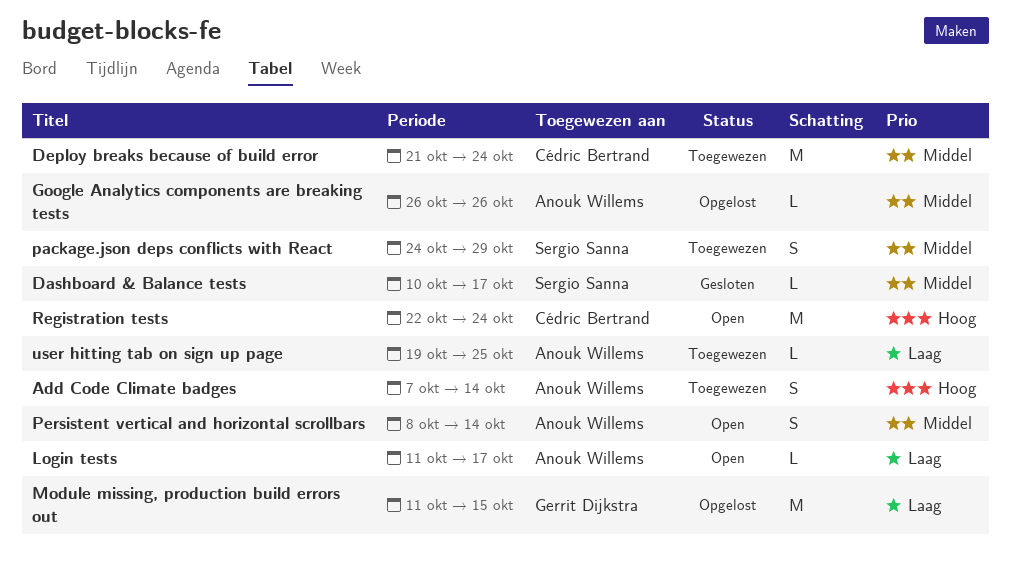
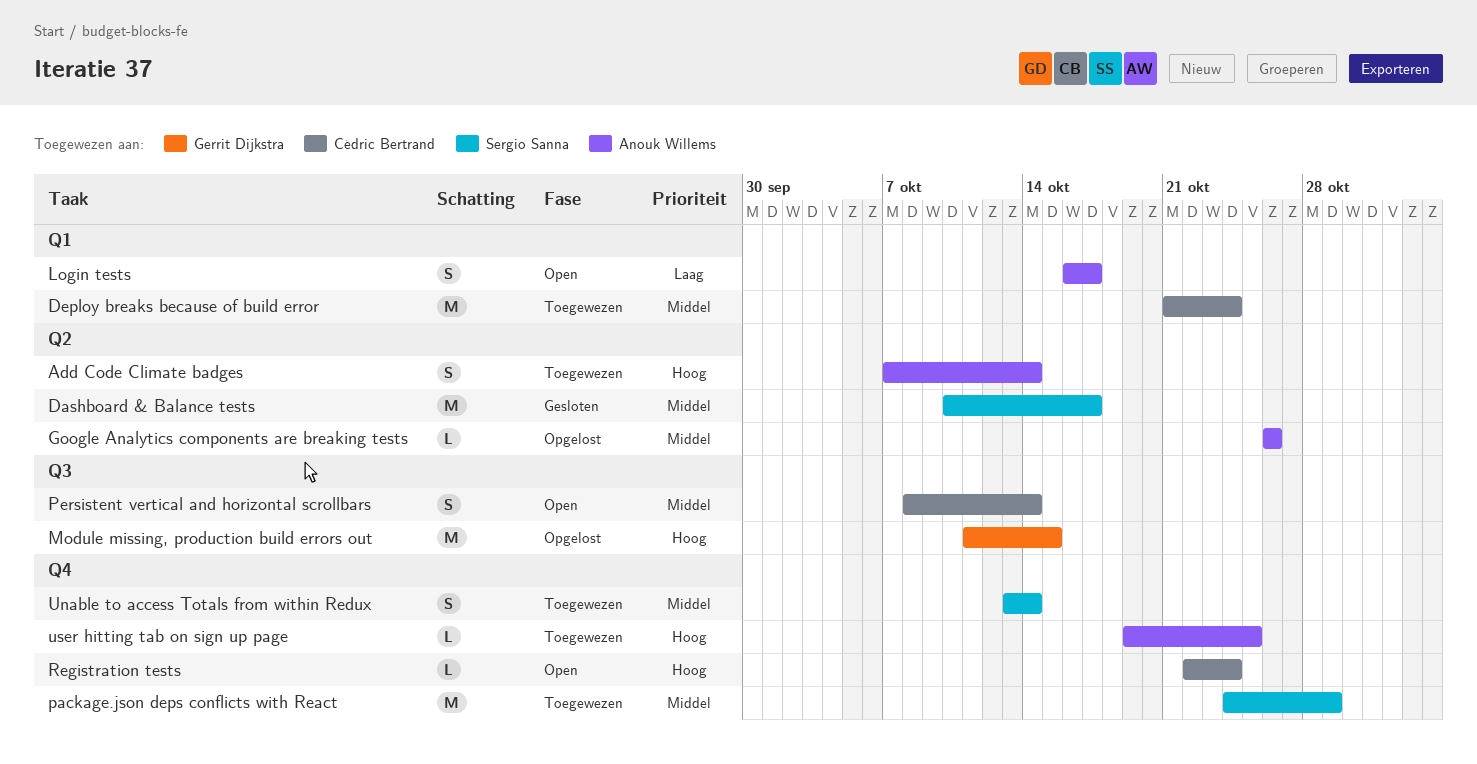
Dashboard & Balance tests, estimate: L -> M
Login tests, estimate: L -> S
Login tests, start: Oct 11 -> Oct 16
Module missing, production build errors out, priority: Laag -> Hoog
package.json deps conflicts with React, estimate: S -> M
Persistent vertical and horizontal scrollbars, owner: Anouk Willems -> Cédric Bertrand
Registration tests, estimate: M -> L
Unable to access Totals from within Redux: none -> present
user hitting tab on sign up page, priority: Laag -> Hoog

